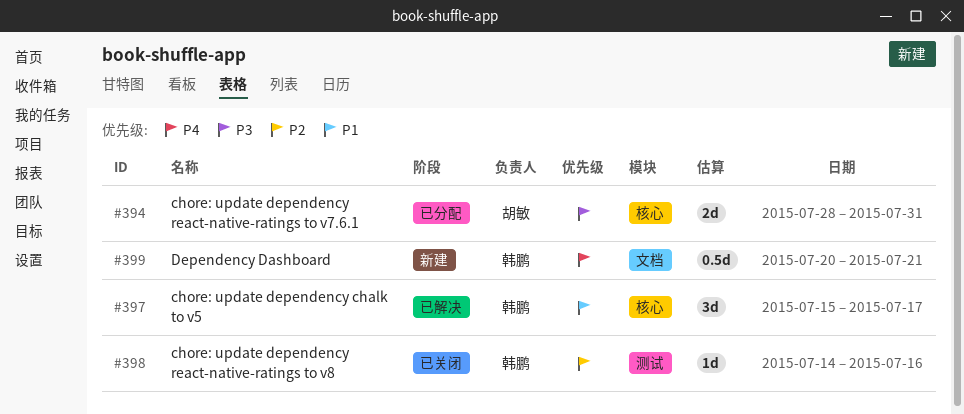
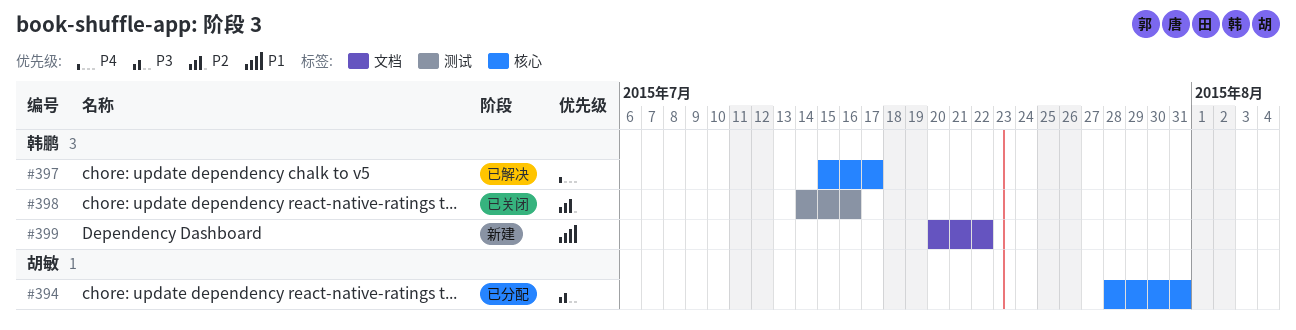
#397, priority: P1 -> P4
#399, priority: P4 -> P1
#399, due: Jul 21 -> Jul 22

